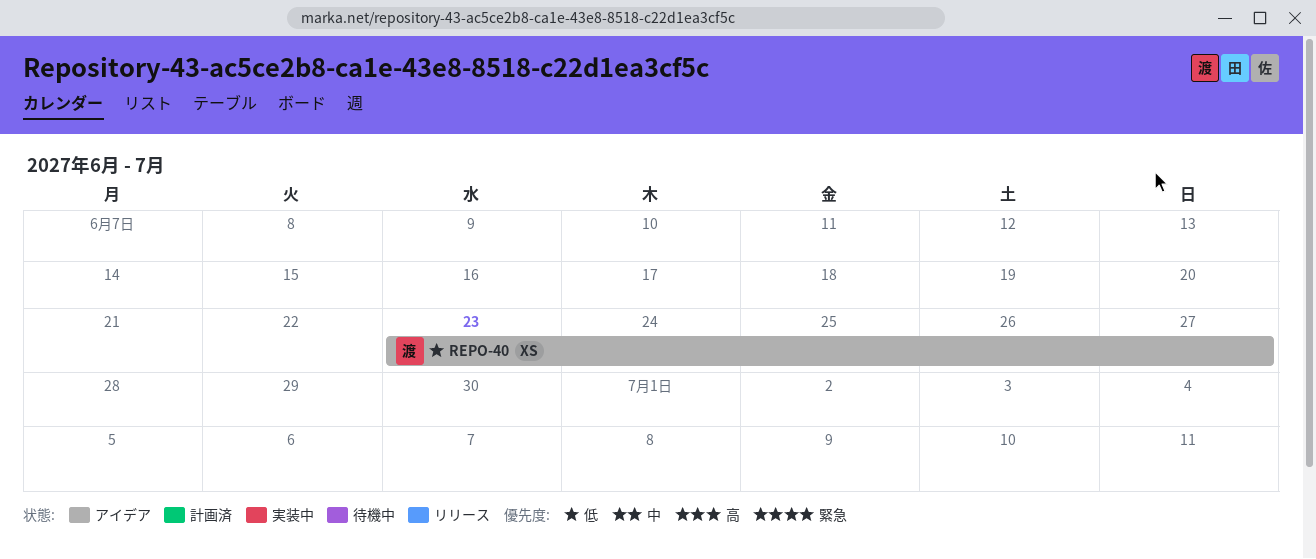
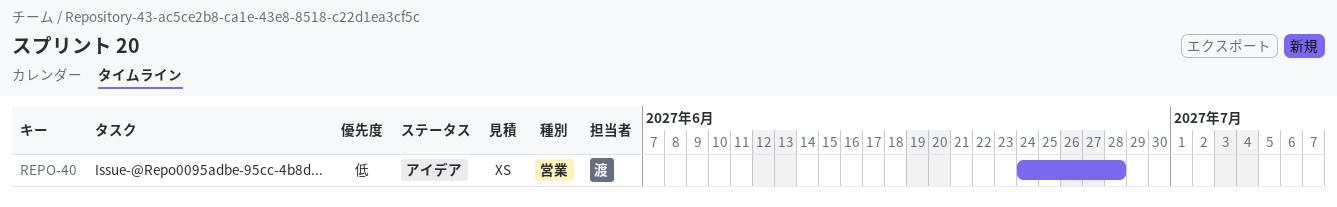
REPO-40, start: Jun 23 -> Jun 24
REPO-40, due: Jun 27 -> Jun 28

